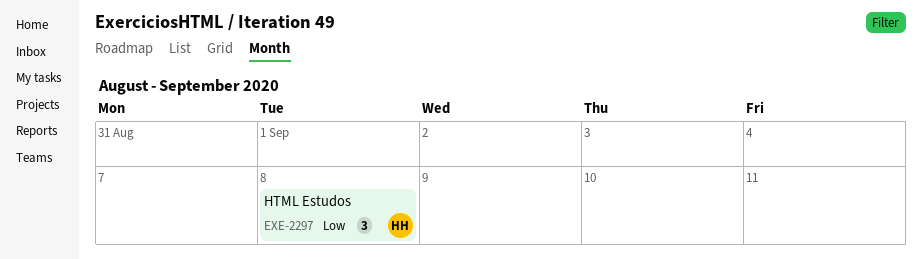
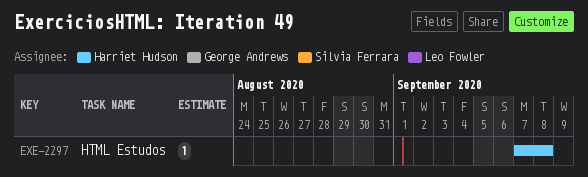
EXE-2297, estimate: 3 -> 1

